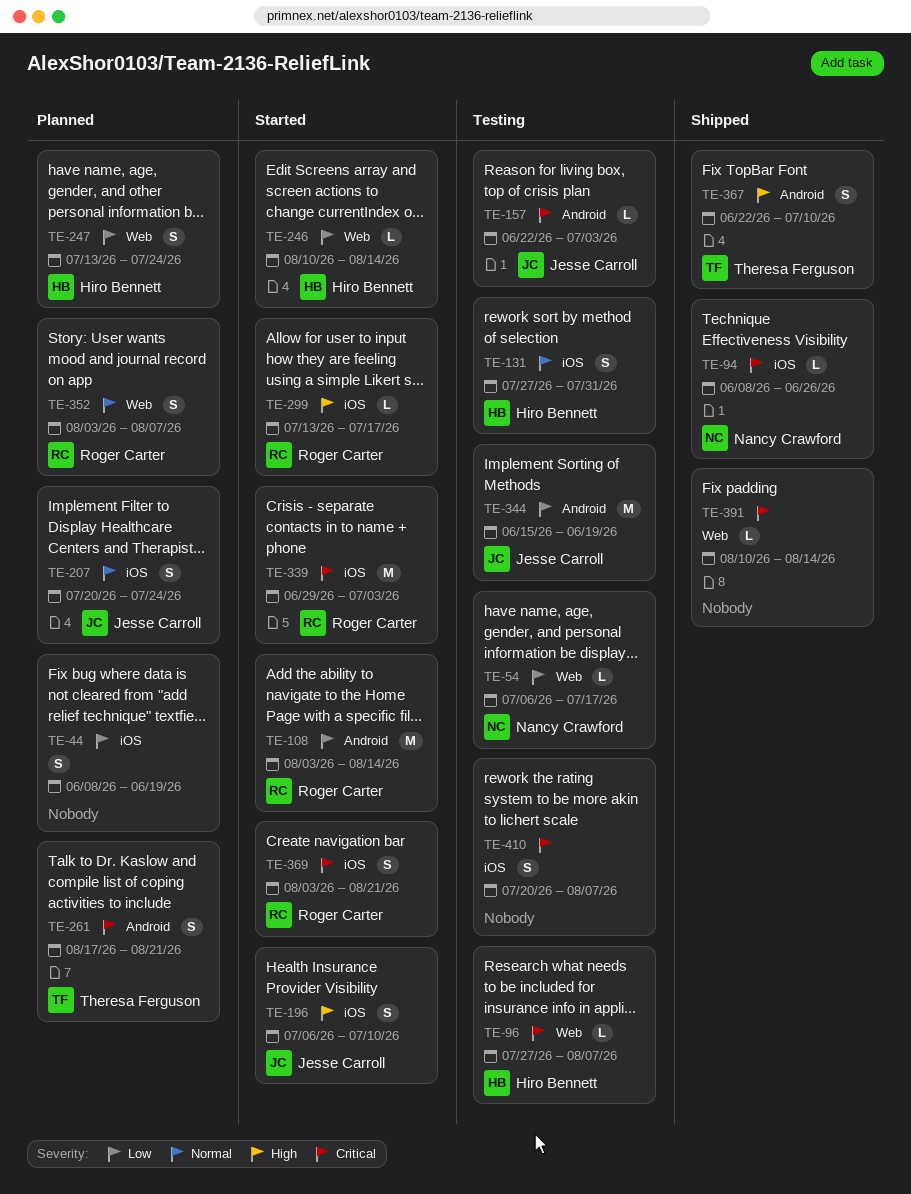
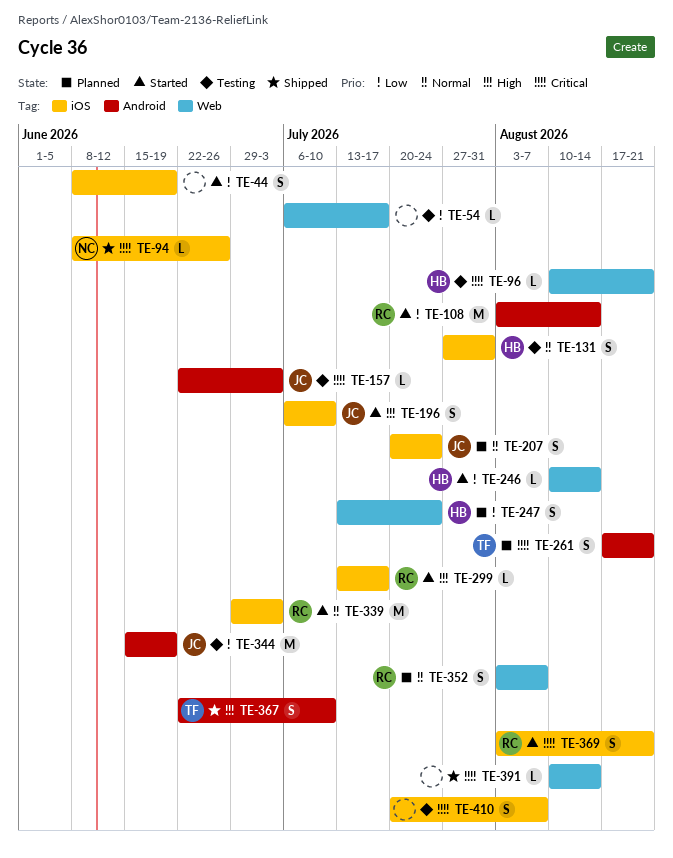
TE-44, status: Planned -> Started
TE-54, owner: Nancy Crawford -> none
TE-96, start: Jul 27 -> Aug 10
TE-96, due: Aug 7 -> Aug 21
TE-339, priority: Critical -> Normal

